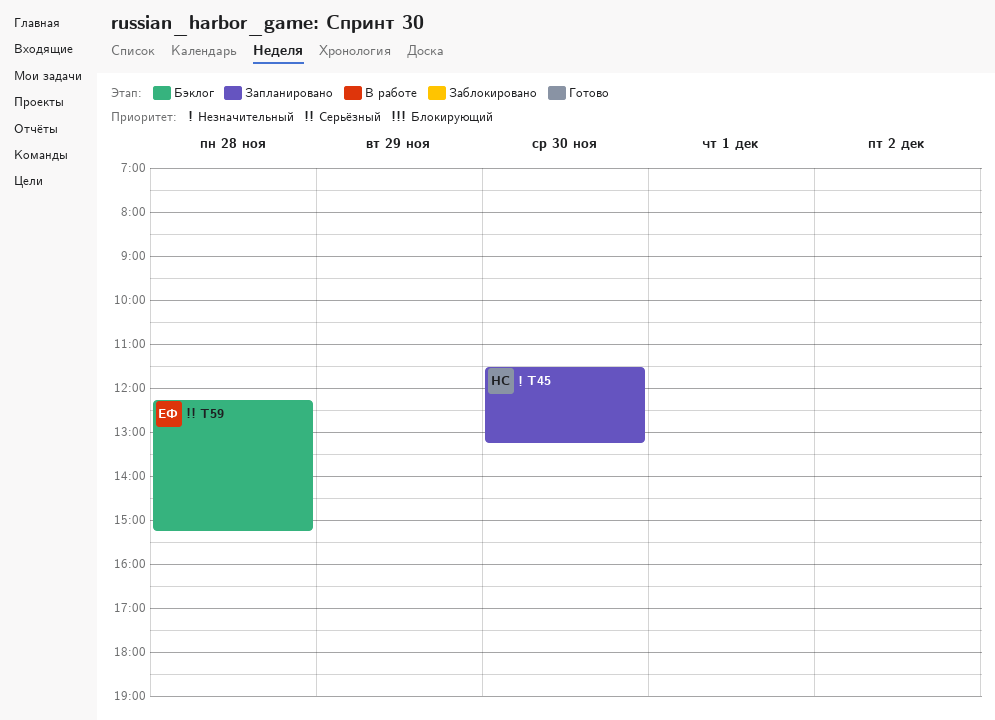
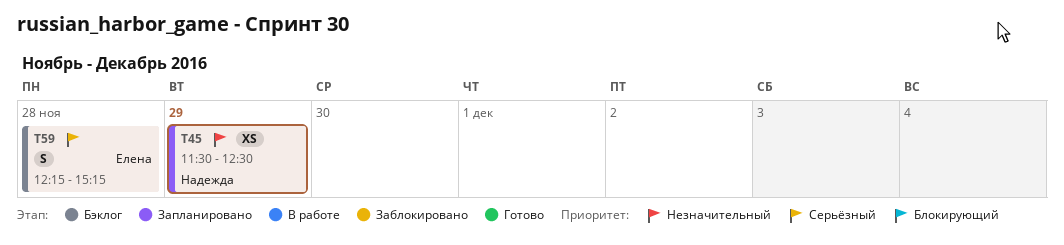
T45, day: Nov 30 -> Nov 29
T45, ends: 13:15 -> 12:30

